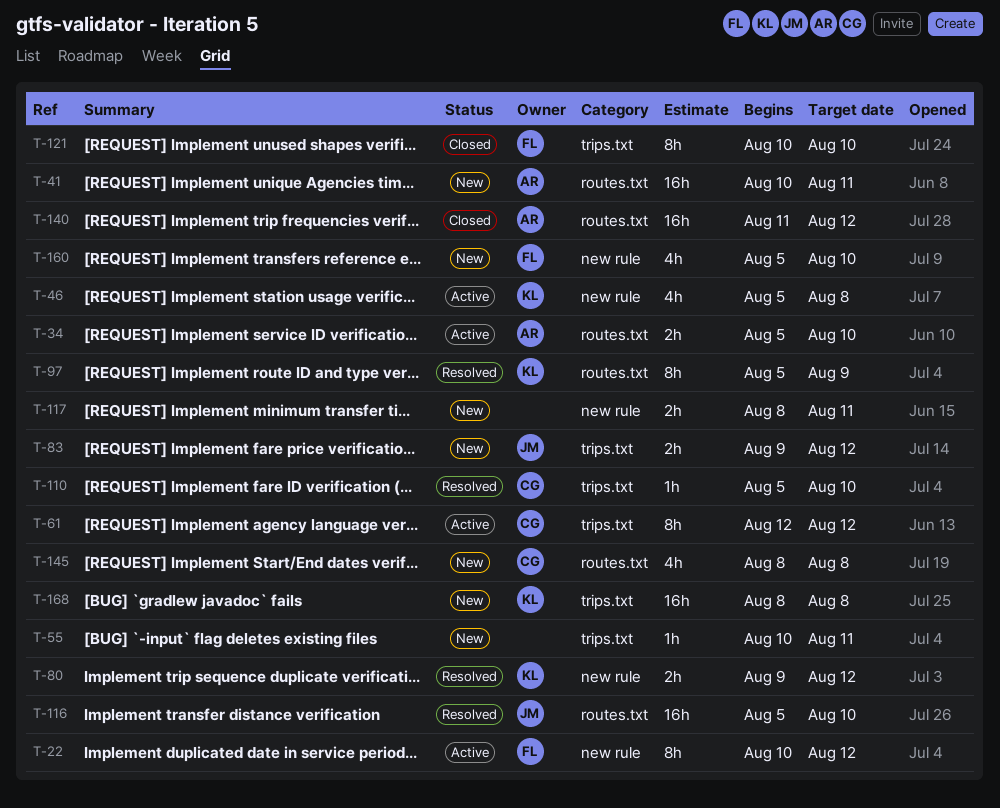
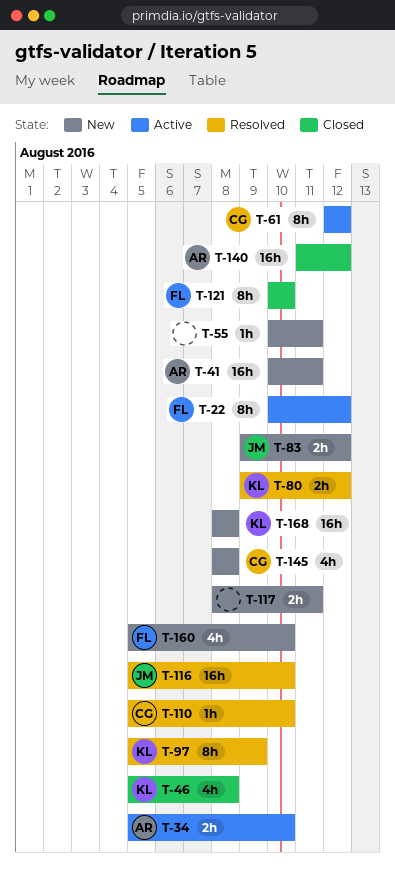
T-46, status: Active -> Closed

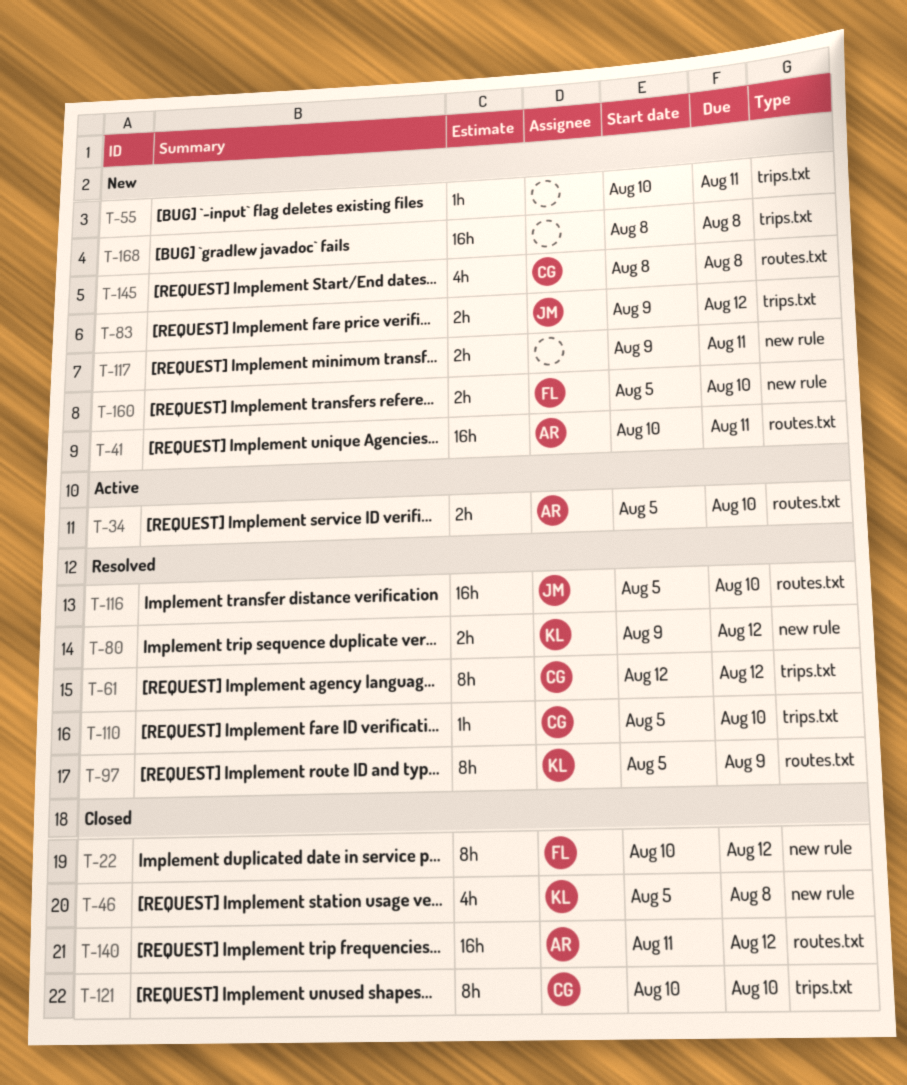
T-22, status: Active -> Closed
T-61, status: Active -> Resolved
T-117, start: Aug 8 -> Aug 9
T-121, owner: FL -> CG
T-160, estimate: 4h -> 2h
T-168, owner: KL -> none

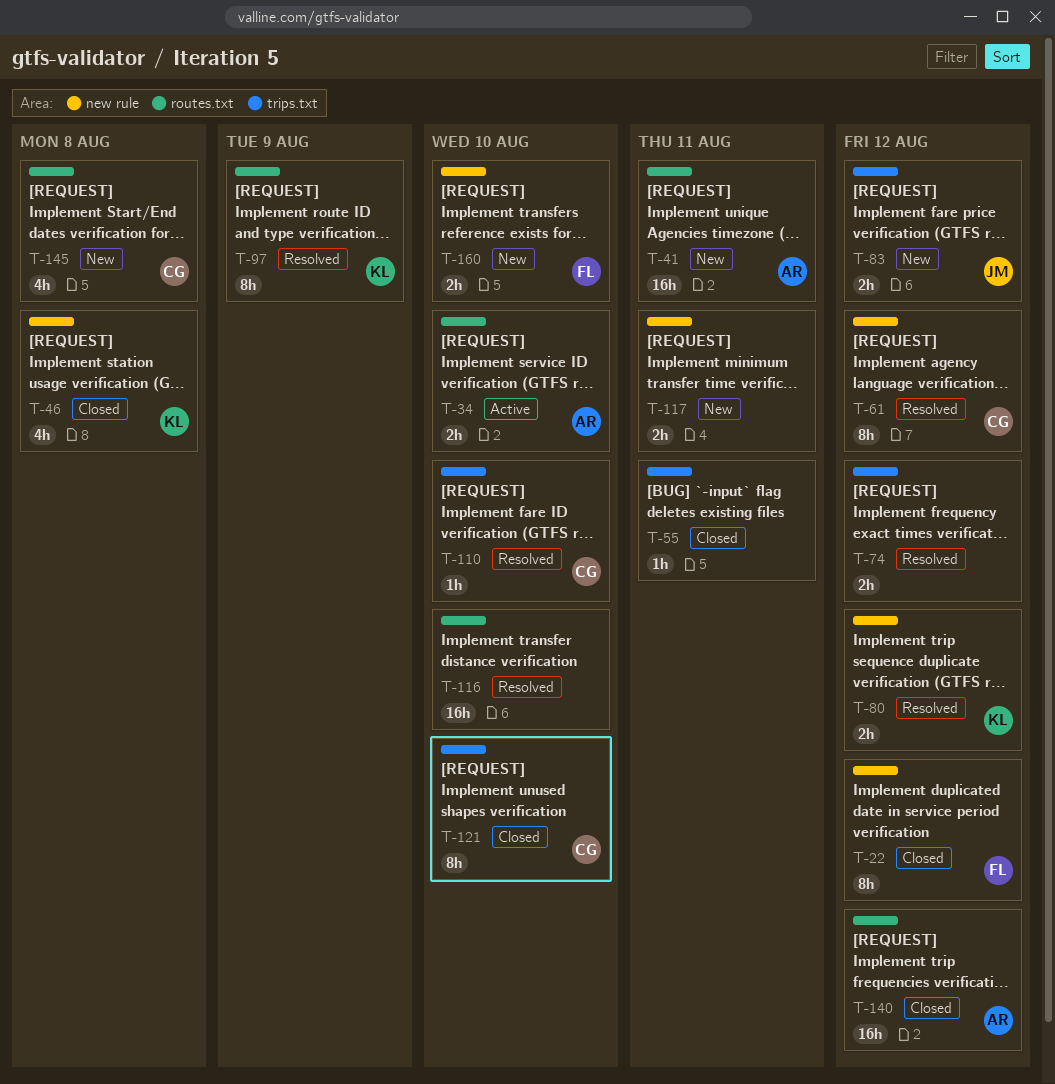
T-55, status: New -> Closed
T-61, label: trips.txt -> new rule
T-74: none -> present
T-116, owner: JM -> none
T-168: present -> none

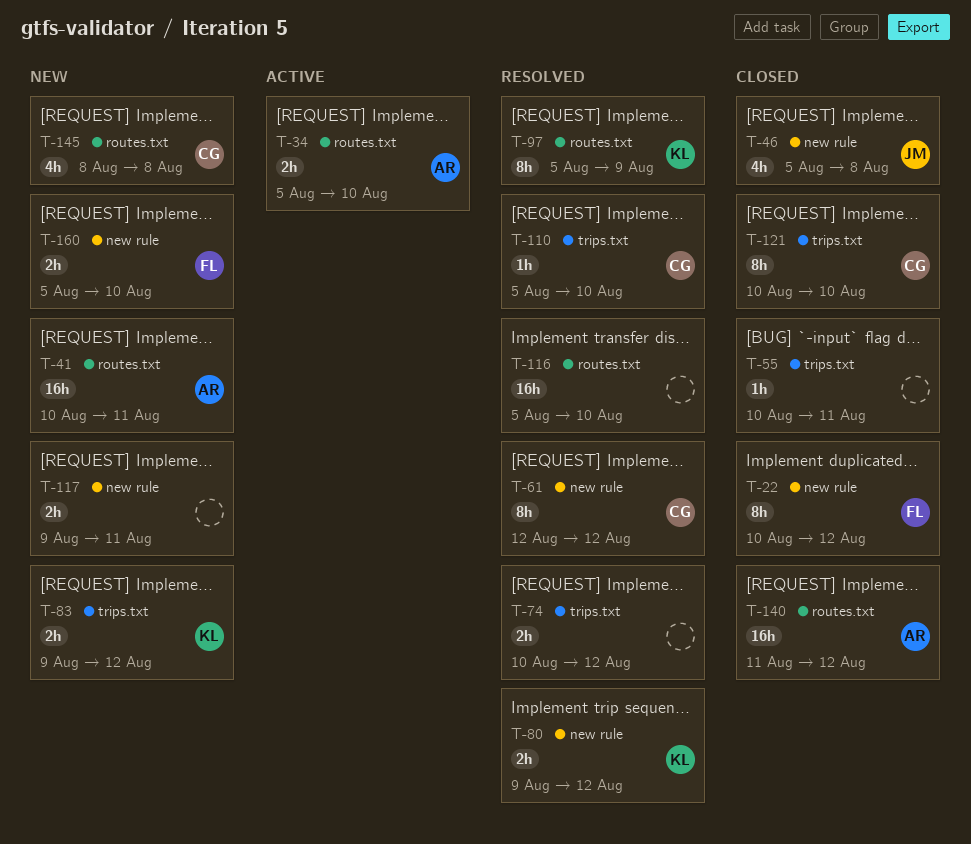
T-46, owner: KL -> JM
T-83, owner: JM -> KL

